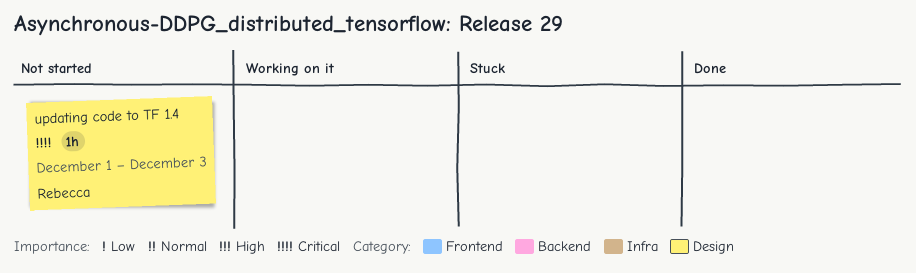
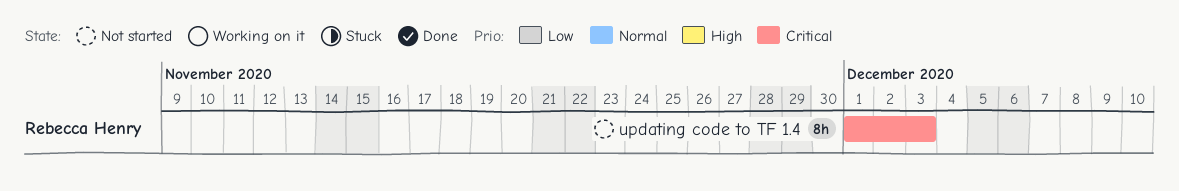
updating code to TF 1.4, estimate: 1h -> 8h

